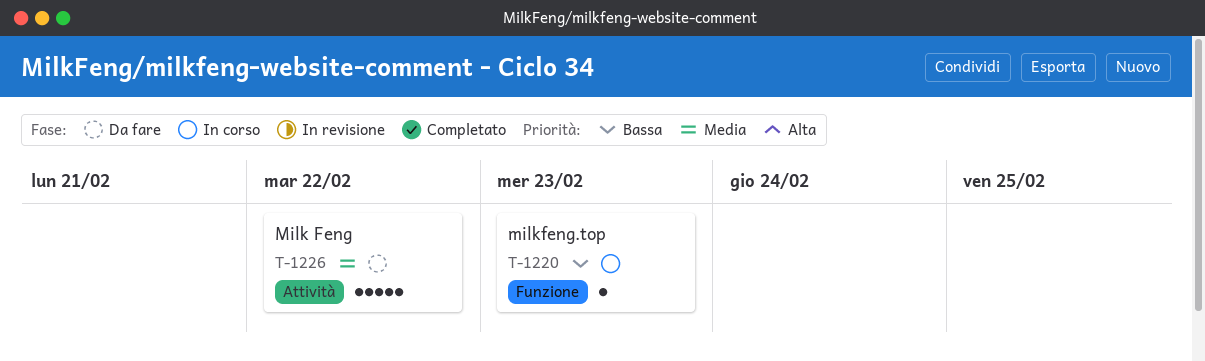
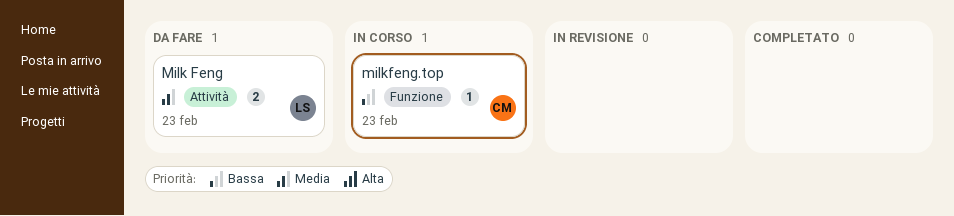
Milk Feng, estimate: 5 -> 2
Milk Feng, due: Feb 22 -> Feb 23

